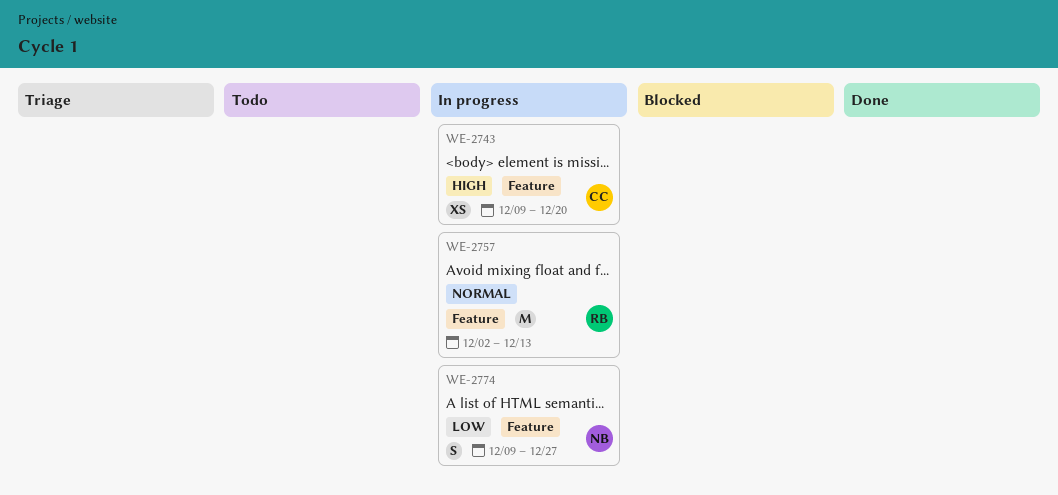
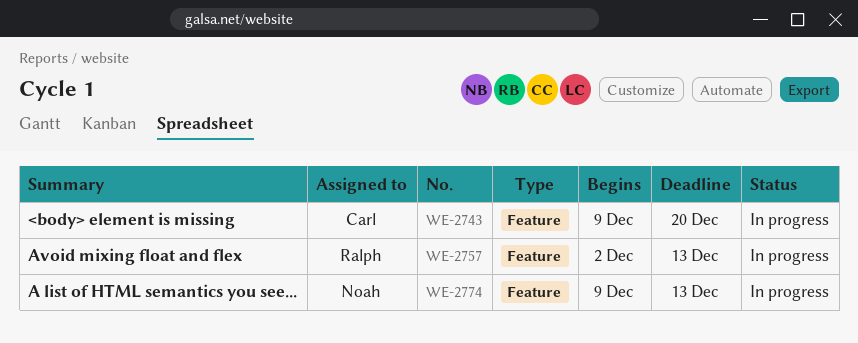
WE-2774, due: Dec 27 -> Dec 13

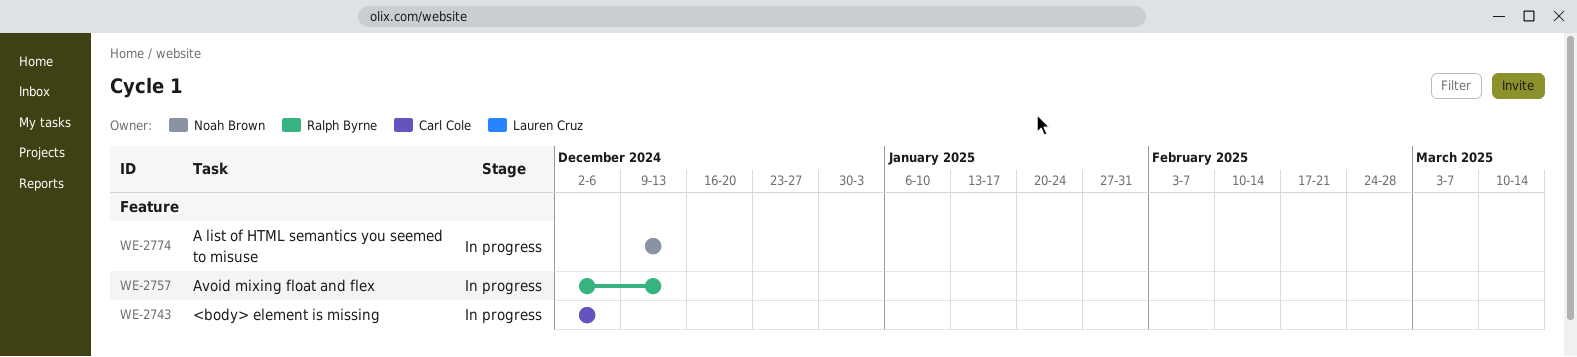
WE-2743, start: Dec 9 -> Dec 2
WE-2743, due: Dec 20 -> Dec 6

